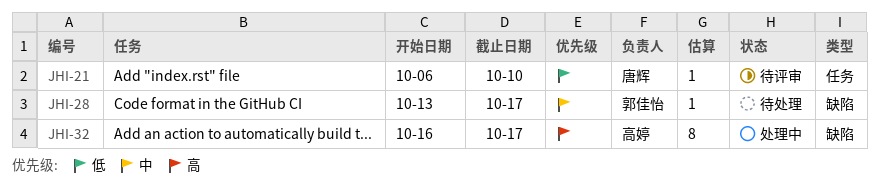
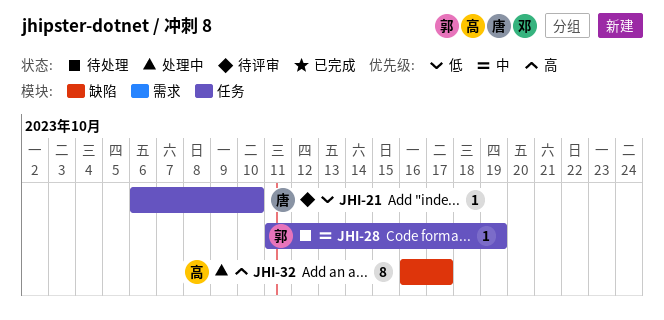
JHI-28, label: 缺陷 -> 任务
JHI-28, start: Oct 13 -> Oct 11
JHI-28, due: Oct 17 -> Oct 19

